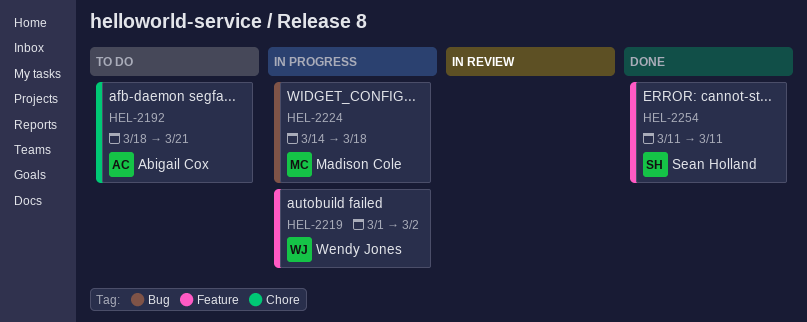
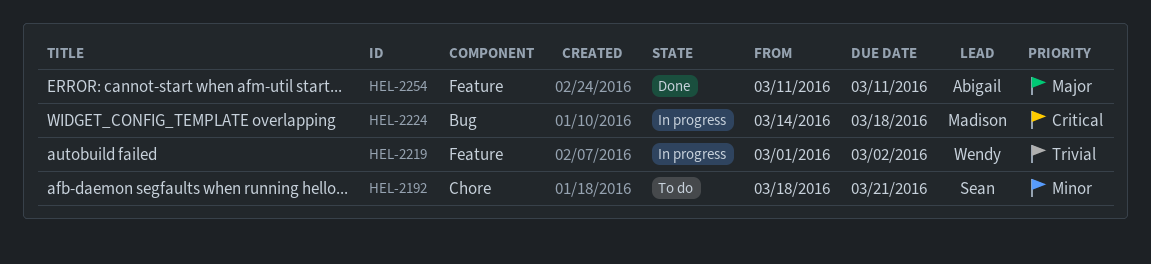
HEL-2192, owner: Abigail Cox -> Sean Holland
HEL-2254, owner: Sean Holland -> Abigail Cox

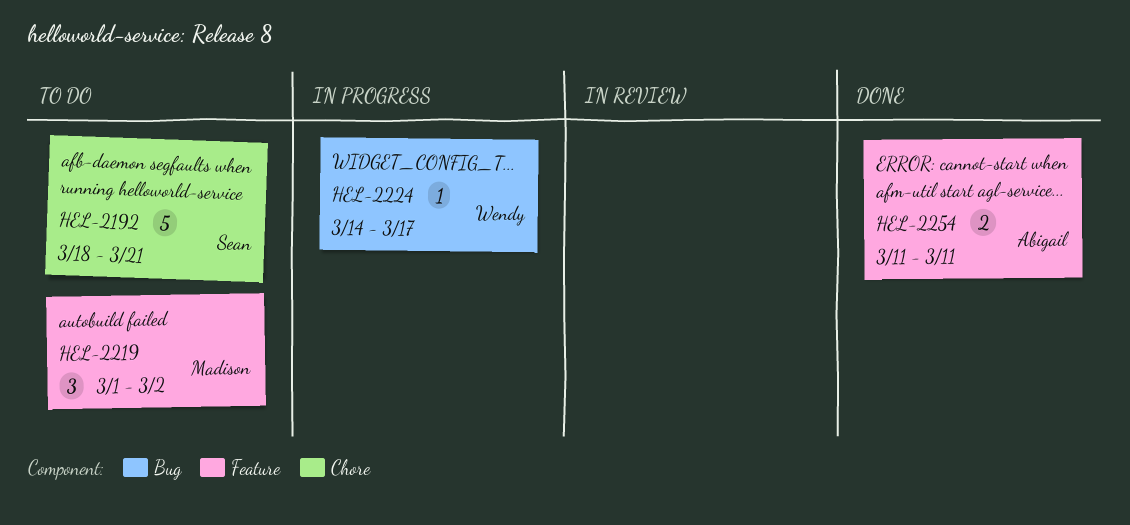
HEL-2219, status: In progress -> To do
HEL-2219, owner: Wendy -> Madison
HEL-2224, owner: Madison -> Wendy
HEL-2224, due: Mar 18 -> Mar 17

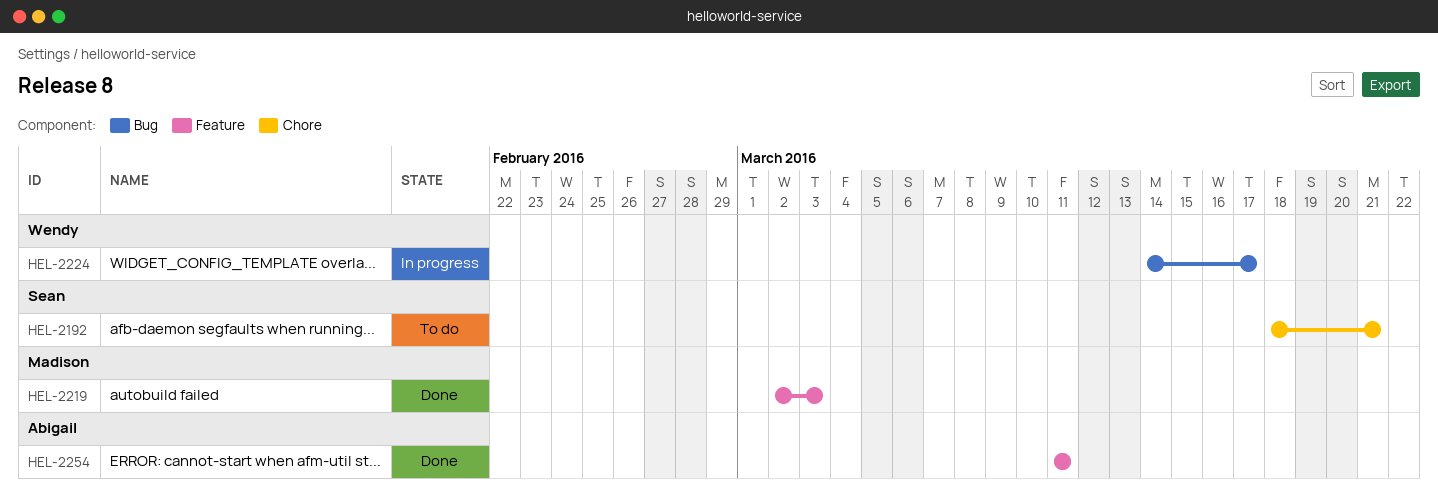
HEL-2219, status: To do -> Done
HEL-2219, start: Mar 1 -> Mar 2
HEL-2219, due: Mar 2 -> Mar 3

